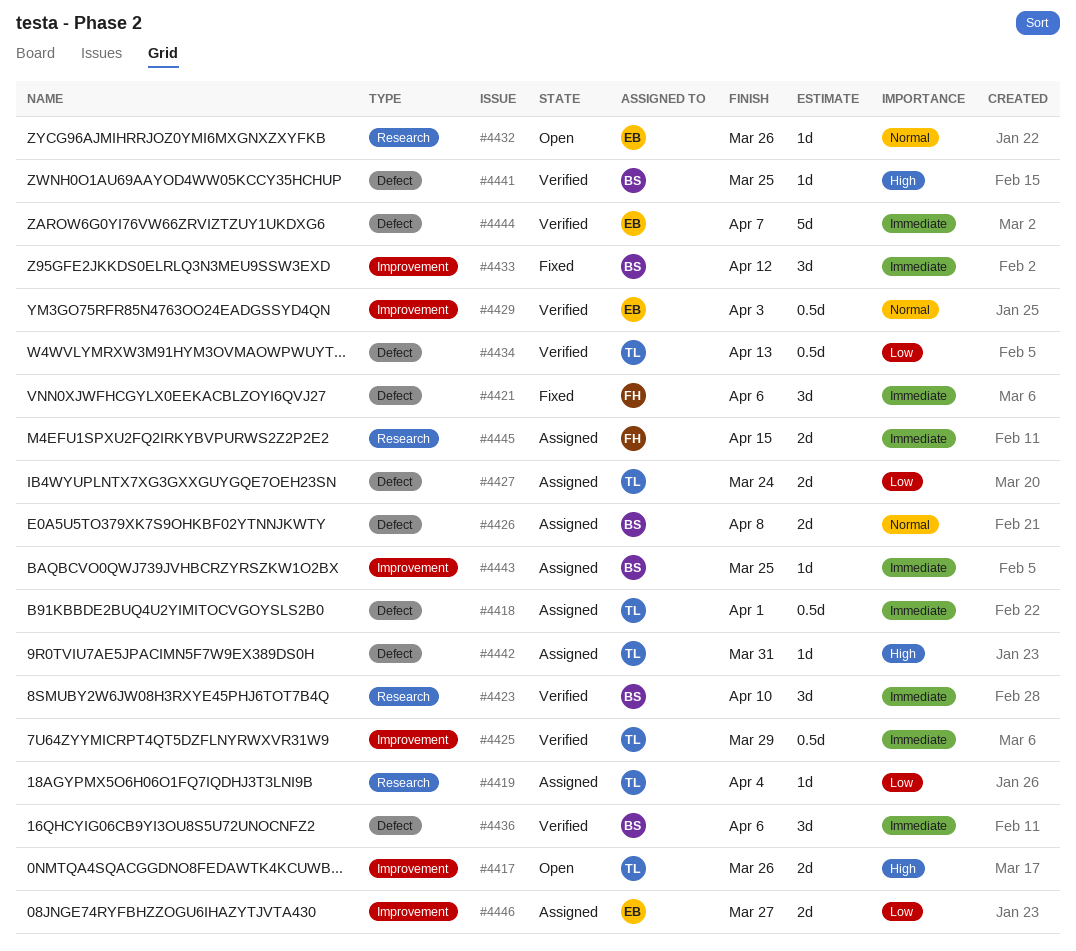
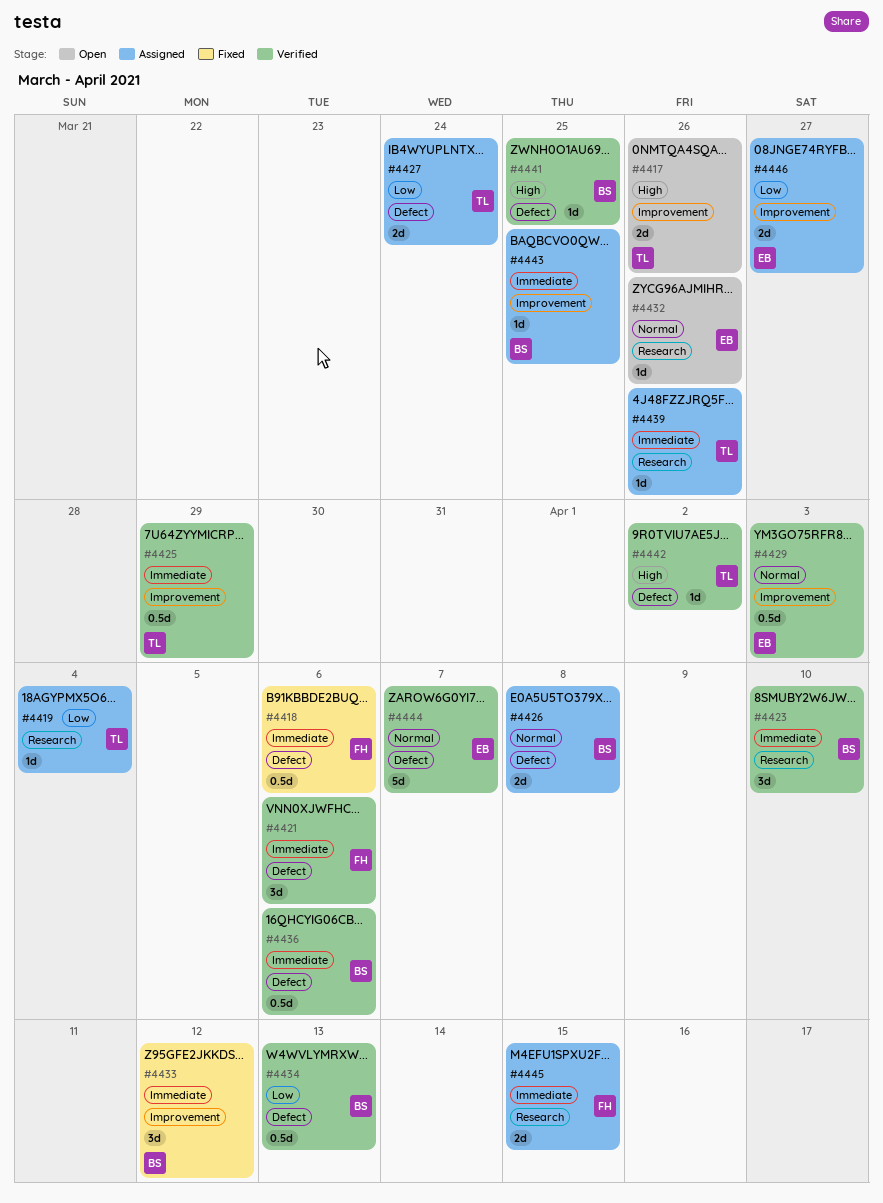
#4418, status: Assigned -> Fixed
#4418, owner: TL -> FH
#4418, due: Apr 1 -> Apr 6
#4421, status: Fixed -> Verified
#4434, owner: TL -> BS
#4436, estimate: 3d -> 0.5d
#4439: none -> present
#4442, status: Assigned -> Verified
#4442, due: Mar 31 -> Apr 2
#4444, priority: Immediate -> Normal

